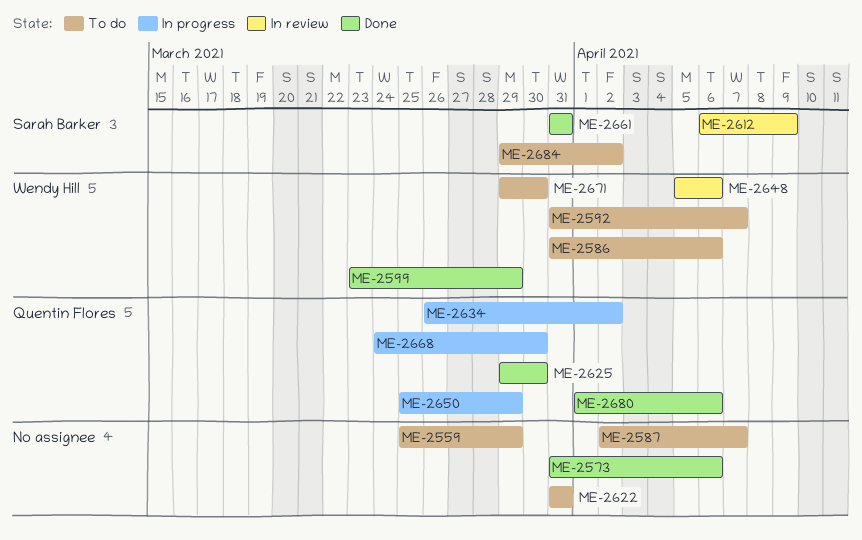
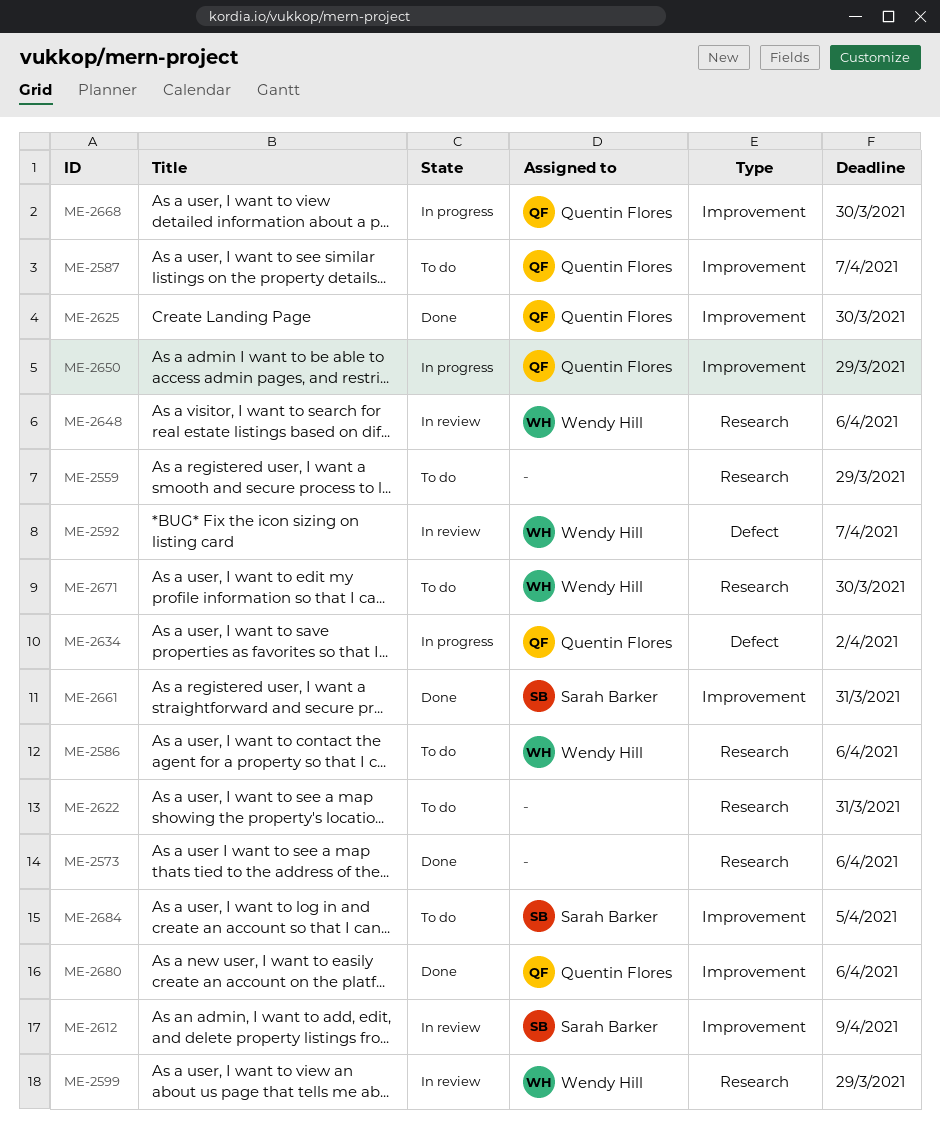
ME-2587, owner: none -> Quentin Flores
ME-2592, status: To do -> In review
ME-2599, status: Done -> In review
ME-2684, due: Apr 2 -> Apr 5

